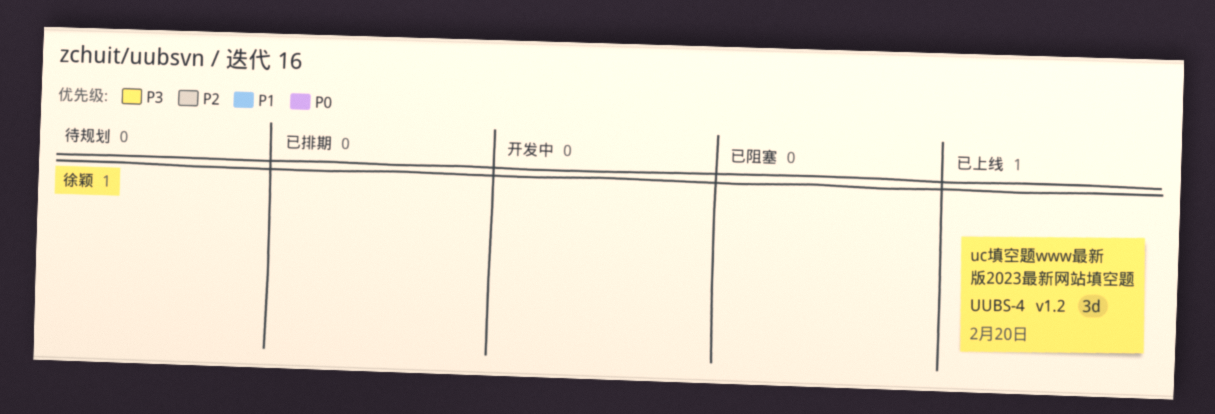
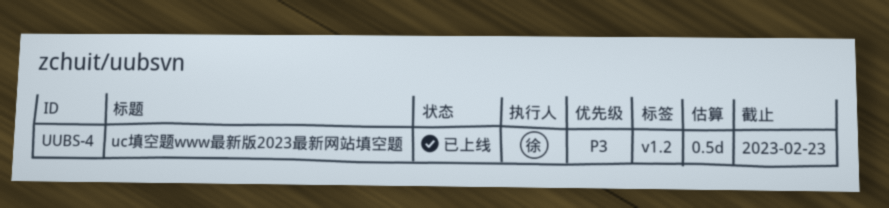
UUBS-4, estimate: 3d -> 0.5d
UUBS-4, due: Feb 20 -> Feb 23

